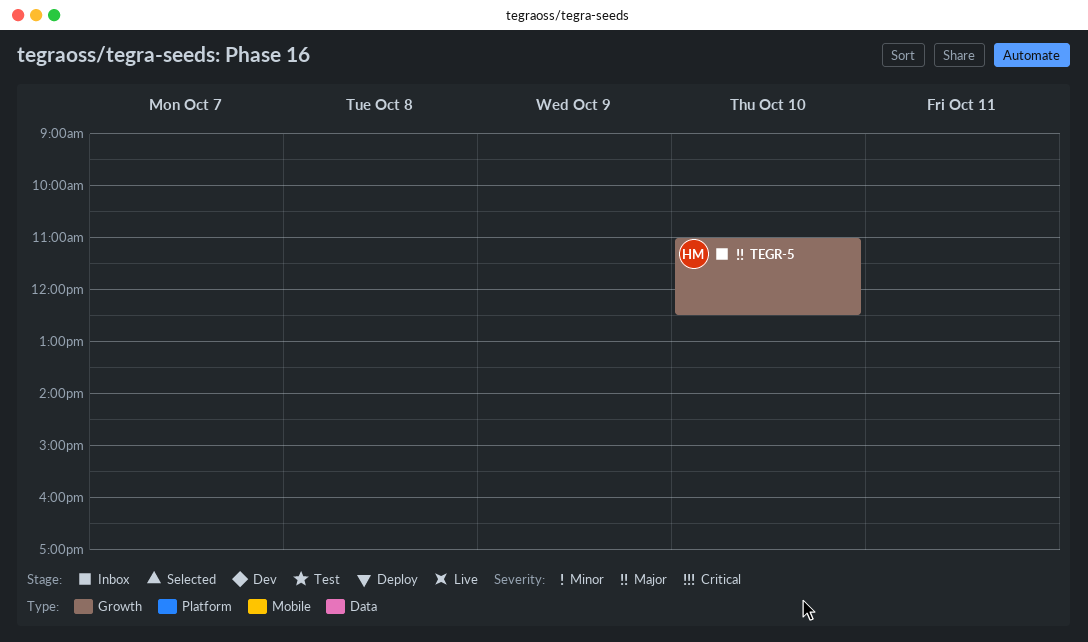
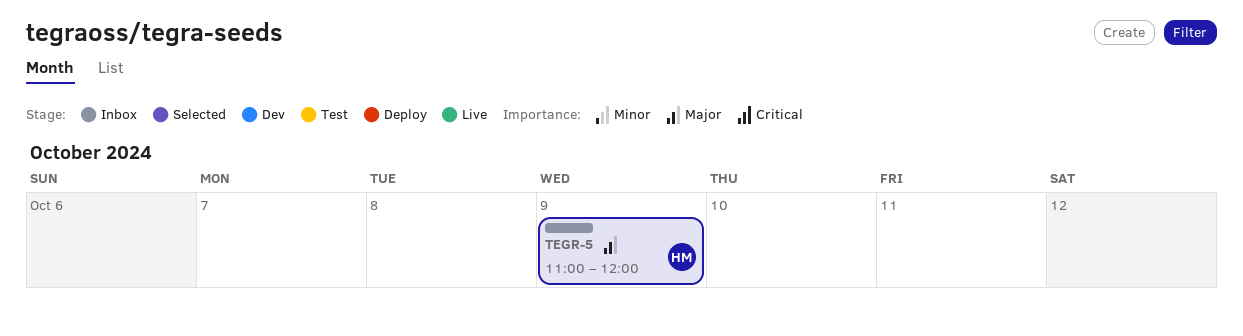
TEGR-5, day: Oct 10 -> Oct 9
TEGR-5, ends: 12:30 -> 12:00

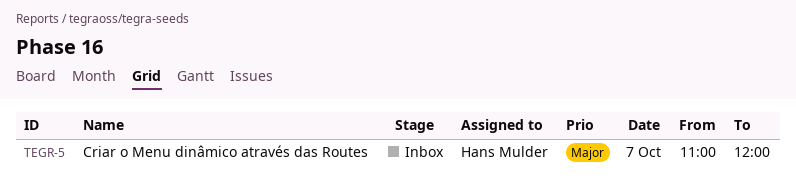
TEGR-5, day: Oct 9 -> Oct 7

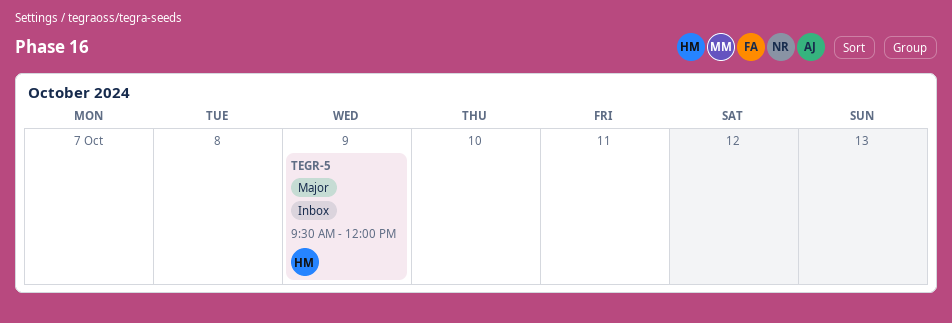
TEGR-5, day: Oct 7 -> Oct 9
TEGR-5, begins: 11:00 -> 09:30

